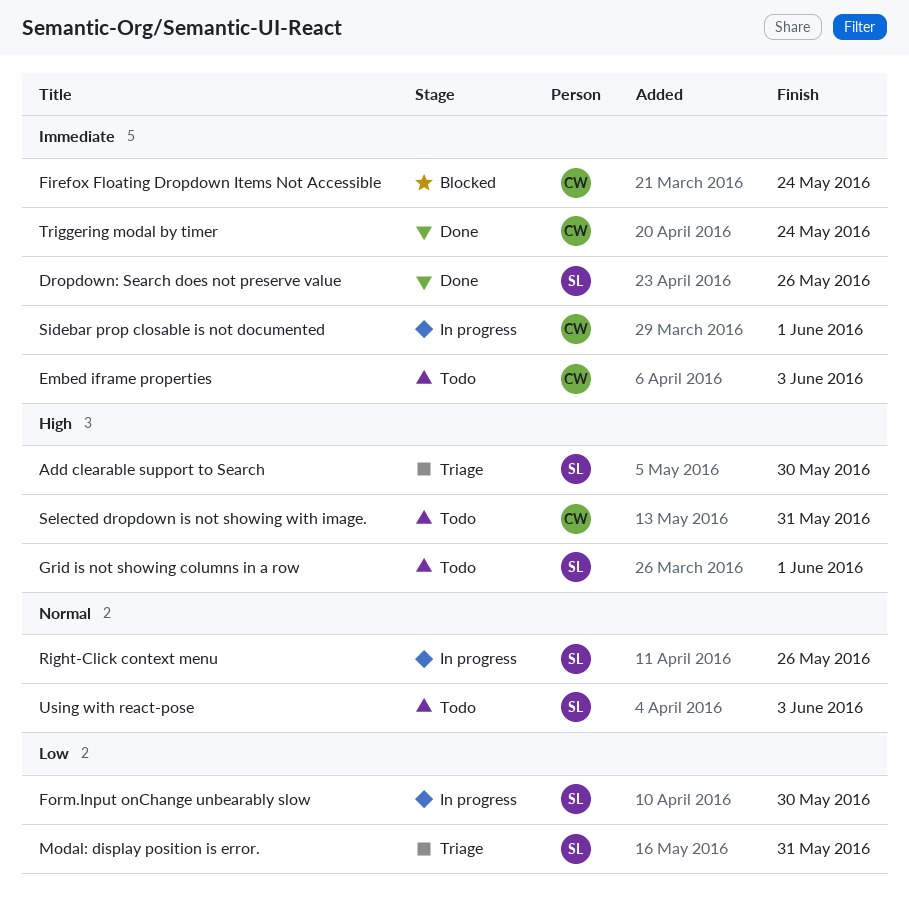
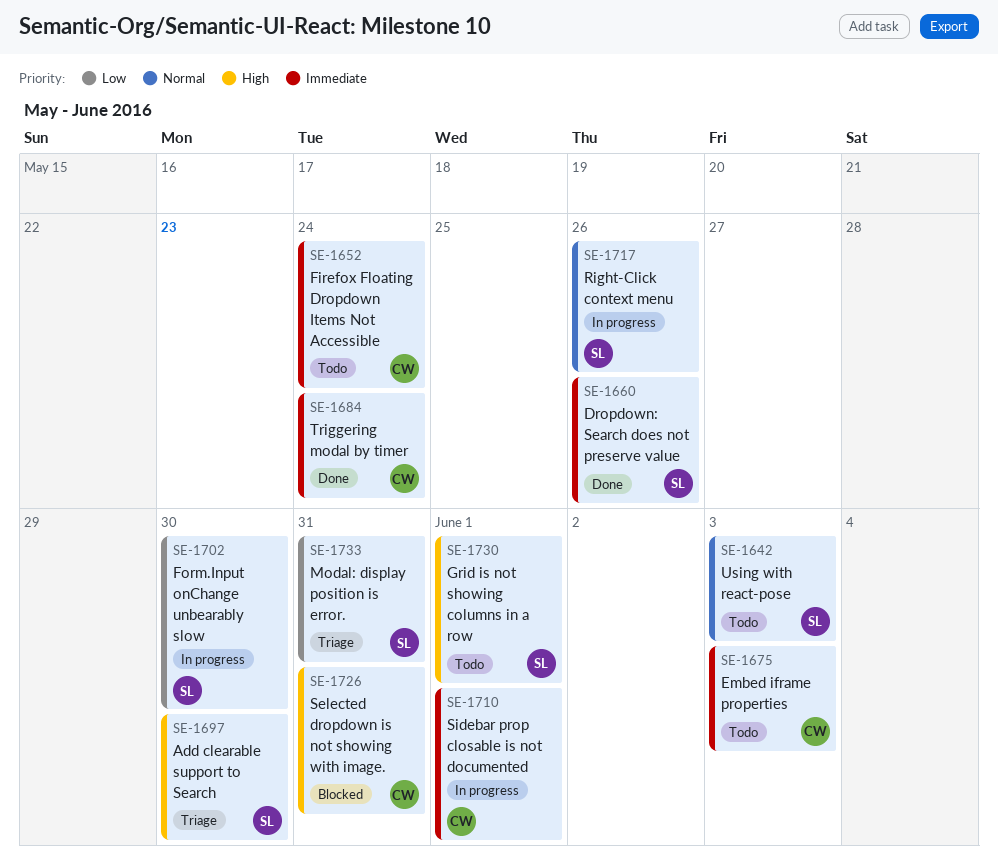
Firefox Floating Dropdown Items Not Accessible, status: Blocked -> Todo
Selected dropdown is not showing with image., status: Todo -> Blocked

